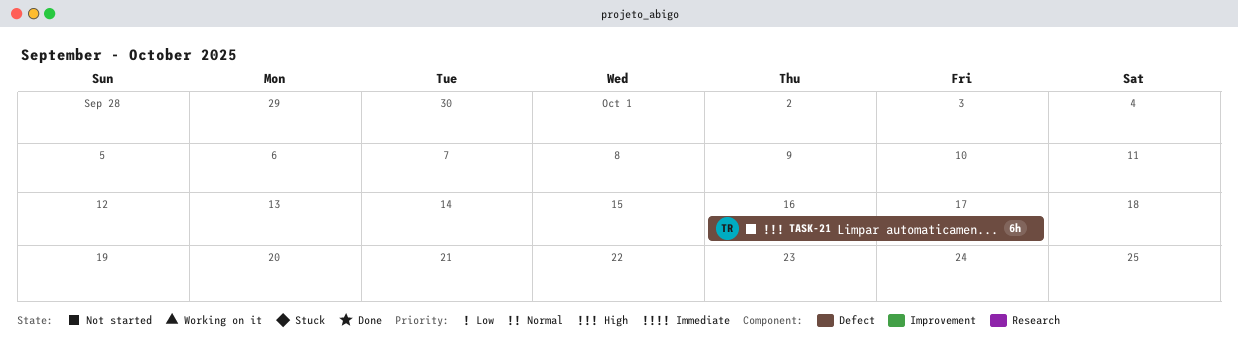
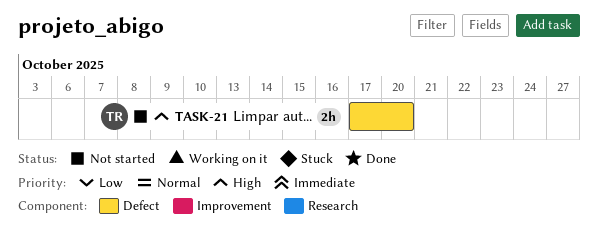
TASK-21, estimate: 6h -> 2h
TASK-21, start: Oct 16 -> Oct 17
TASK-21, due: Oct 17 -> Oct 20

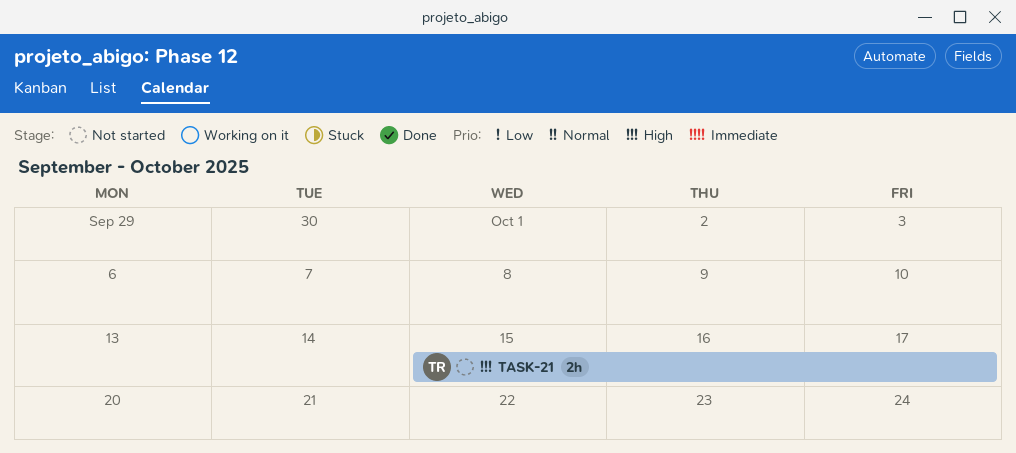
TASK-21, start: Oct 17 -> Oct 15
TASK-21, due: Oct 20 -> Oct 17

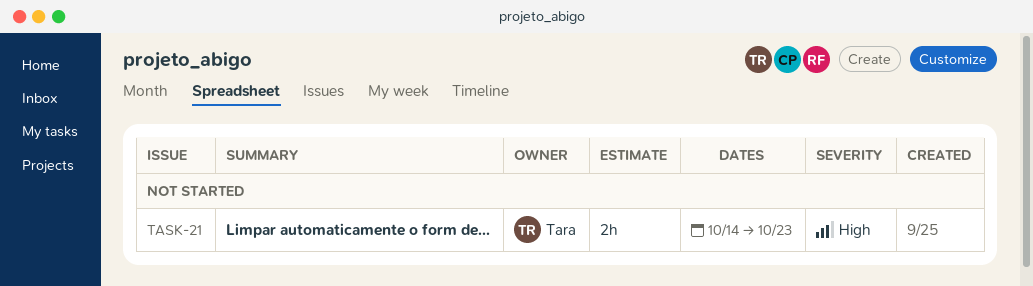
TASK-21, start: Oct 15 -> Oct 14
TASK-21, due: Oct 17 -> Oct 23

